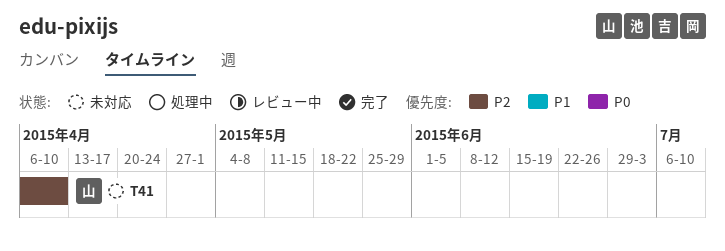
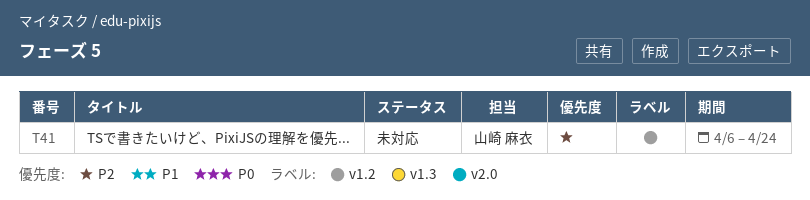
T41, due: Apr 10 -> Apr 24

